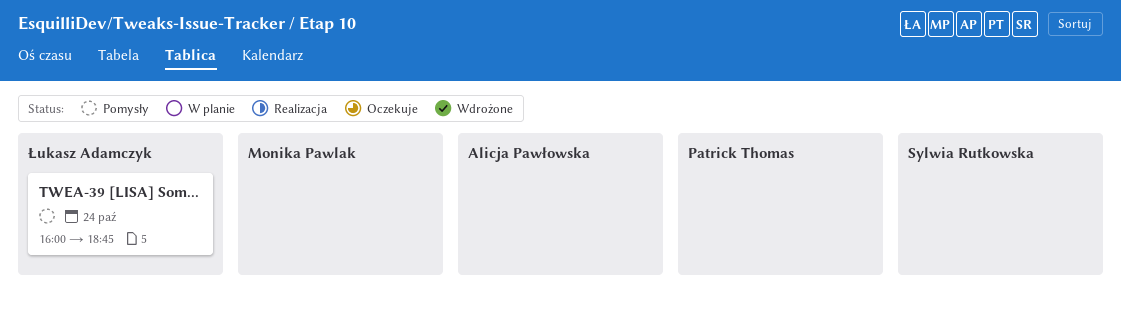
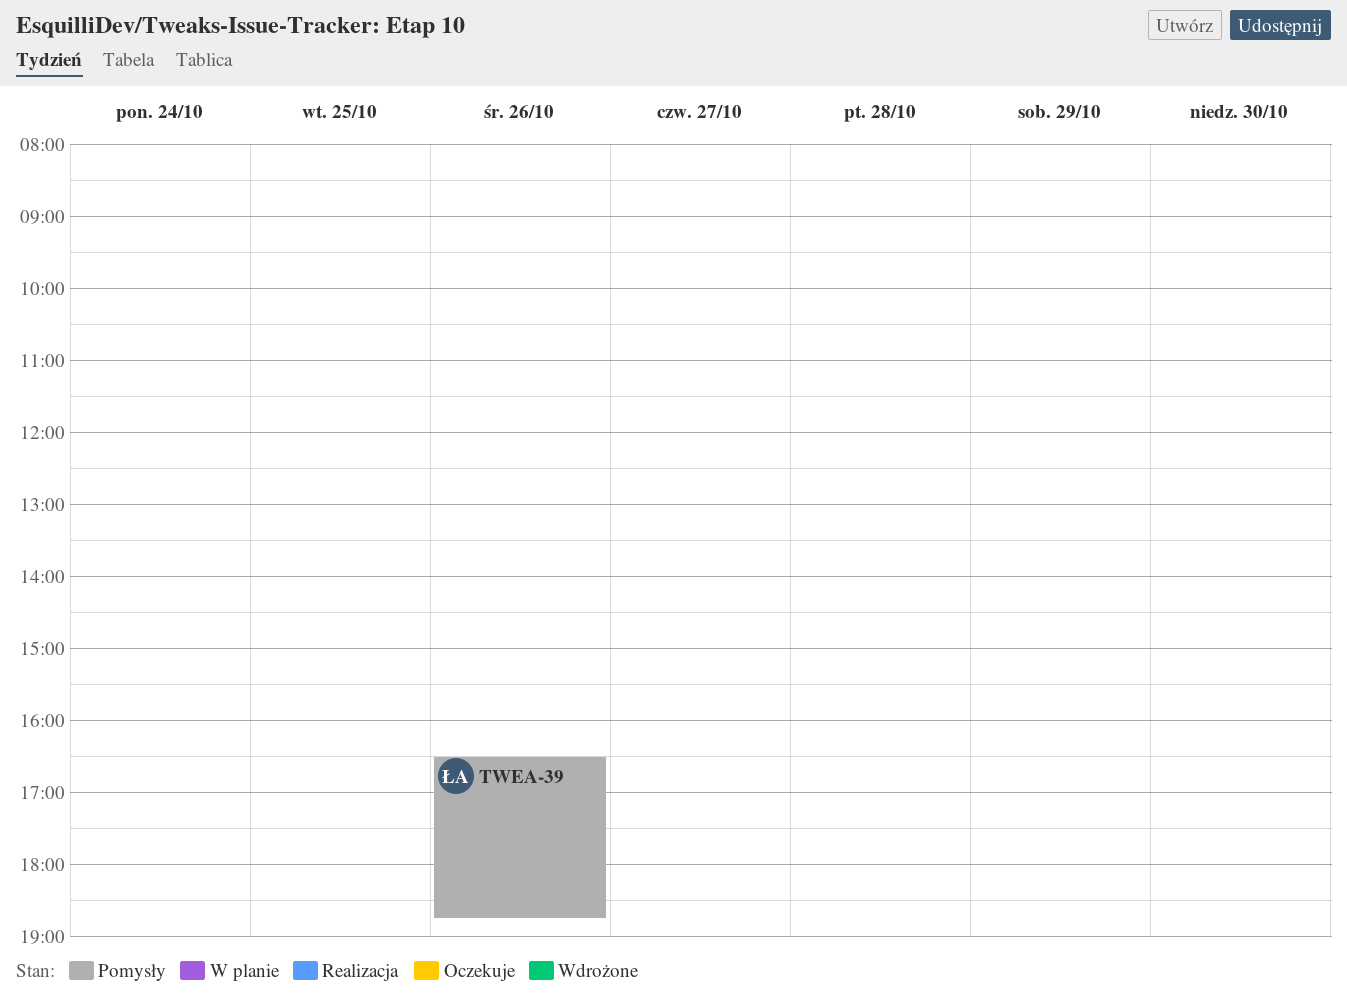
TWEA-39, day: Oct 24 -> Oct 26
TWEA-39, begins: 16:00 -> 16:30

